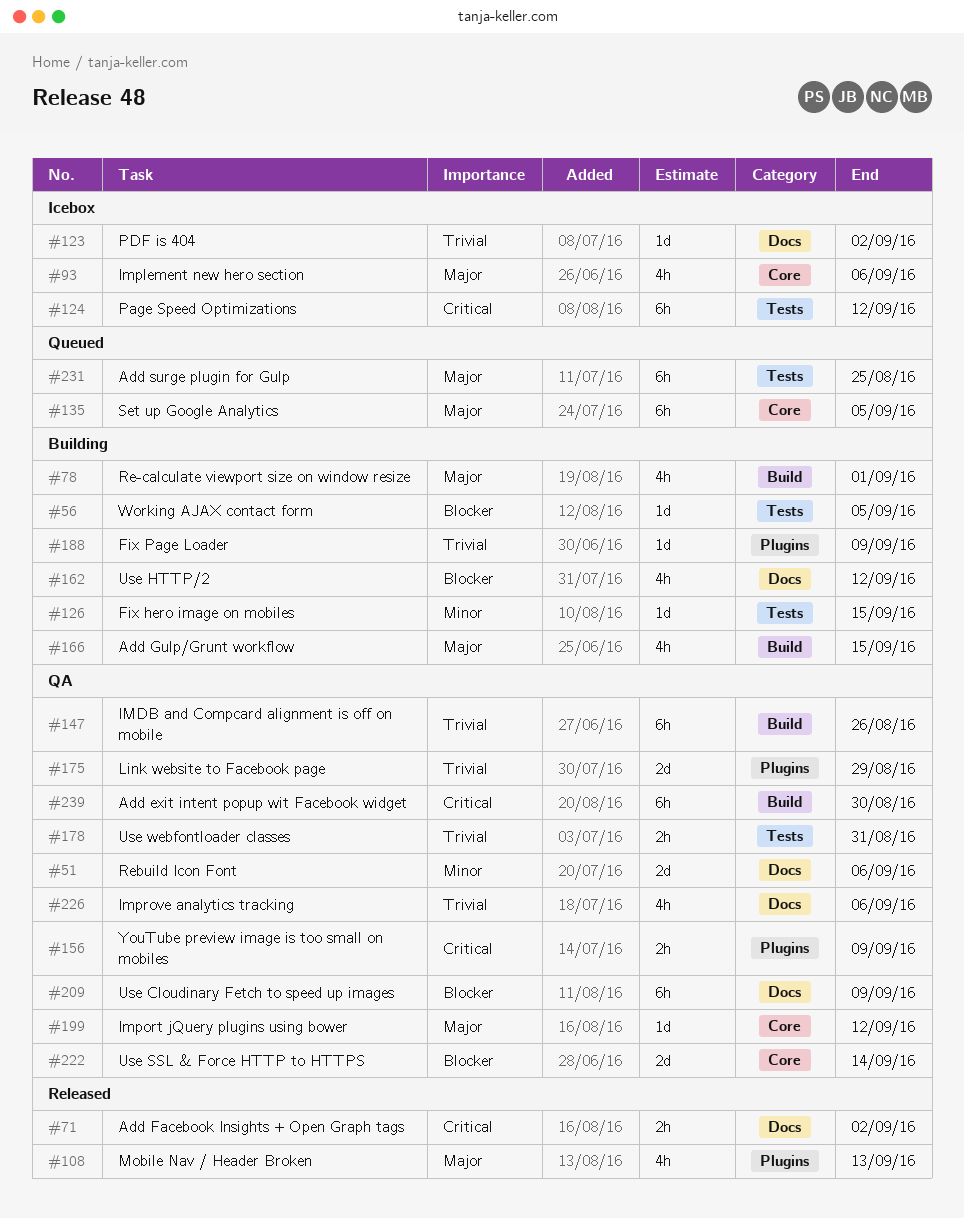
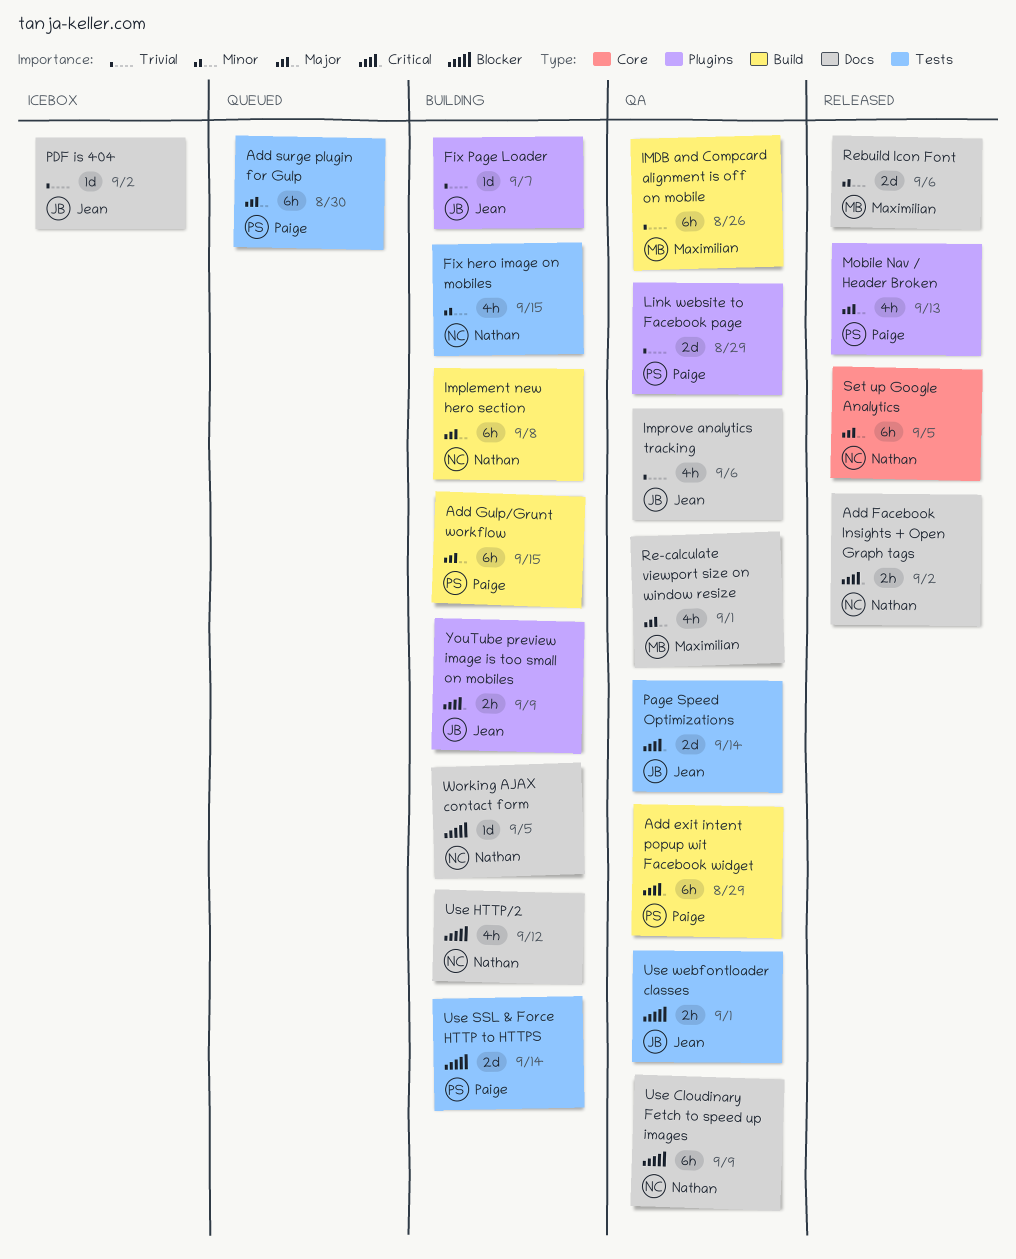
Add exit intent popup wit Facebook widget, due: Aug 30 -> Aug 29
Add Gulp/Grunt workflow, estimate: 4h -> 6h
Add surge plugin for Gulp, due: Aug 25 -> Aug 30
Fix hero image on mobiles, estimate: 1d -> 4h
Fix Page Loader, due: Sep 9 -> Sep 7
Implement new hero section, status: Icebox -> Building
Implement new hero section, label: Core -> Build
Implement new hero section, estimate: 4h -> 6h
Implement new hero section, due: Sep 6 -> Sep 8
Import jQuery plugins using bower: present -> none
Page Speed Optimizations, status: Icebox -> QA
Page Speed Optimizations, estimate: 6h -> 2d
Page Speed Optimizations, due: Sep 12 -> Sep 14
Re-calculate viewport size on window resize, status: Building -> QA
Re-calculate viewport size on window resize, label: Build -> Docs
Rebuild Icon Font, status: QA -> Released
Set up Google Analytics, status: Queued -> Released
Use SSL & Force HTTP to HTTPS, status: QA -> Building
Use SSL & Force HTTP to HTTPS, label: Core -> Tests
Use webfontloader classes, priority: Trivial -> Blocker
Use webfontloader classes, due: Aug 31 -> Sep 1
Working AJAX contact form, label: Tests -> Docs
YouTube preview image is too small on mobiles, status: QA -> Building

